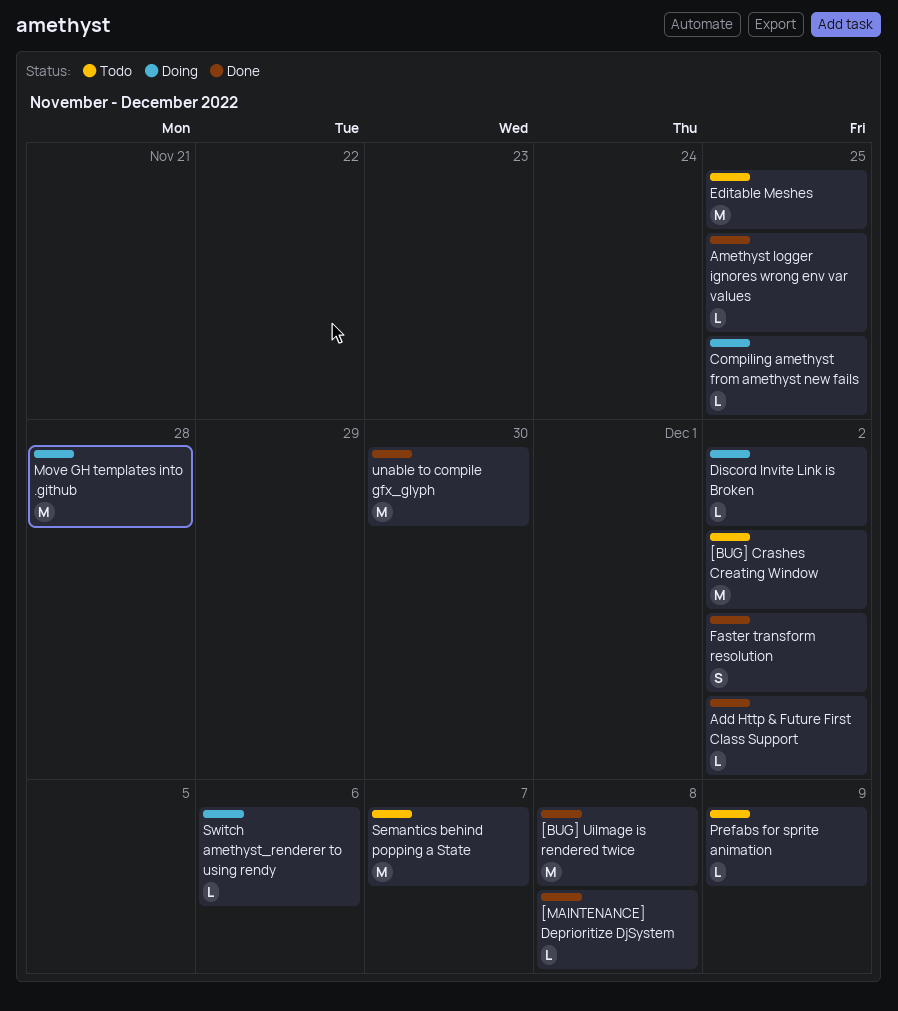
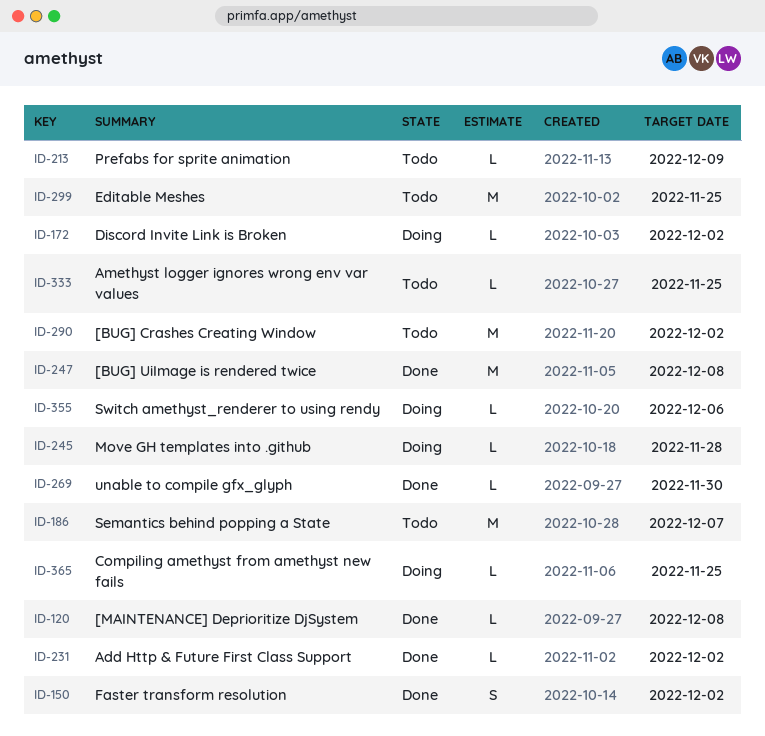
Amethyst logger ignores wrong env var values, status: Done -> Todo
Move GH templates into .github, estimate: M -> L
unable to compile gfx_glyph, estimate: M -> L

